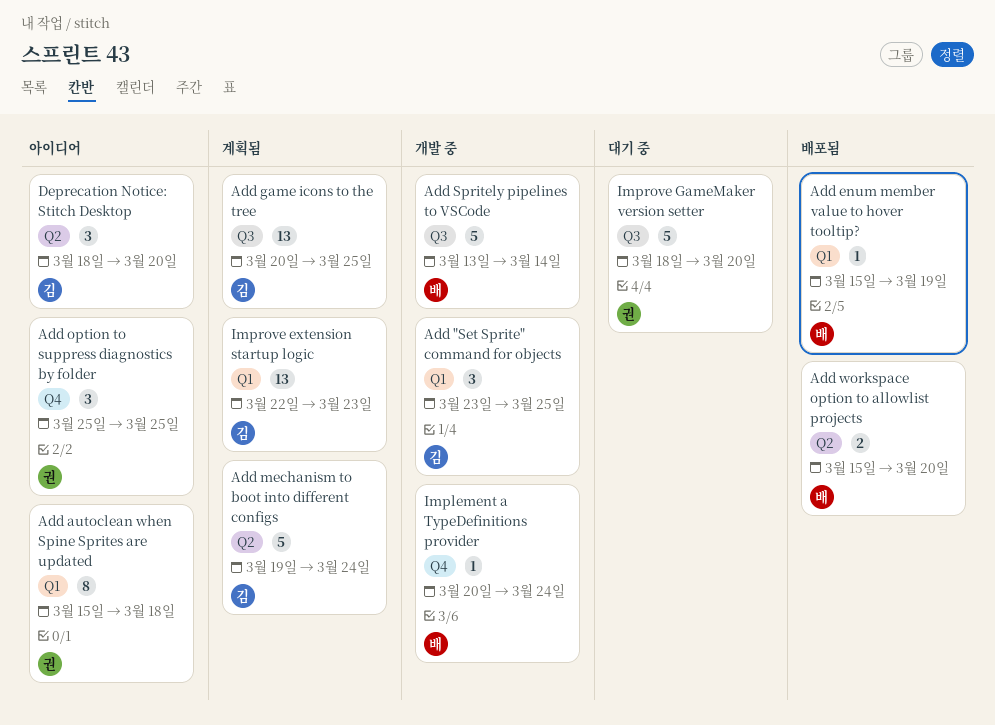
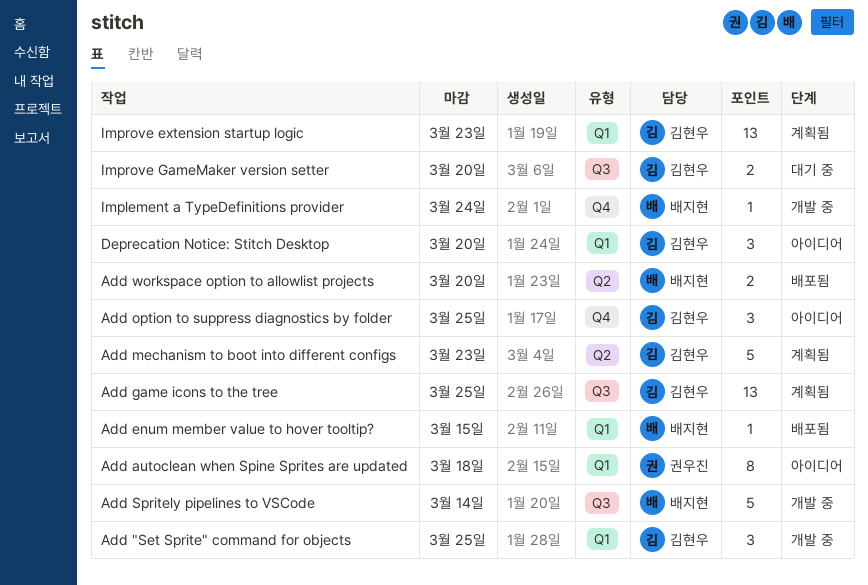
Add enum member value to hover tooltip?, due: Mar 19 -> Mar 15
Add mechanism to boot into different configs, due: Mar 24 -> Mar 23
Add option to suppress diagnostics by folder, owner: 권우진 -> 김현우
Deprecation Notice: Stitch Desktop, label: Q2 -> Q1
Improve GameMaker version setter, owner: 권우진 -> 김현우
Improve GameMaker version setter, estimate: 5 -> 2

